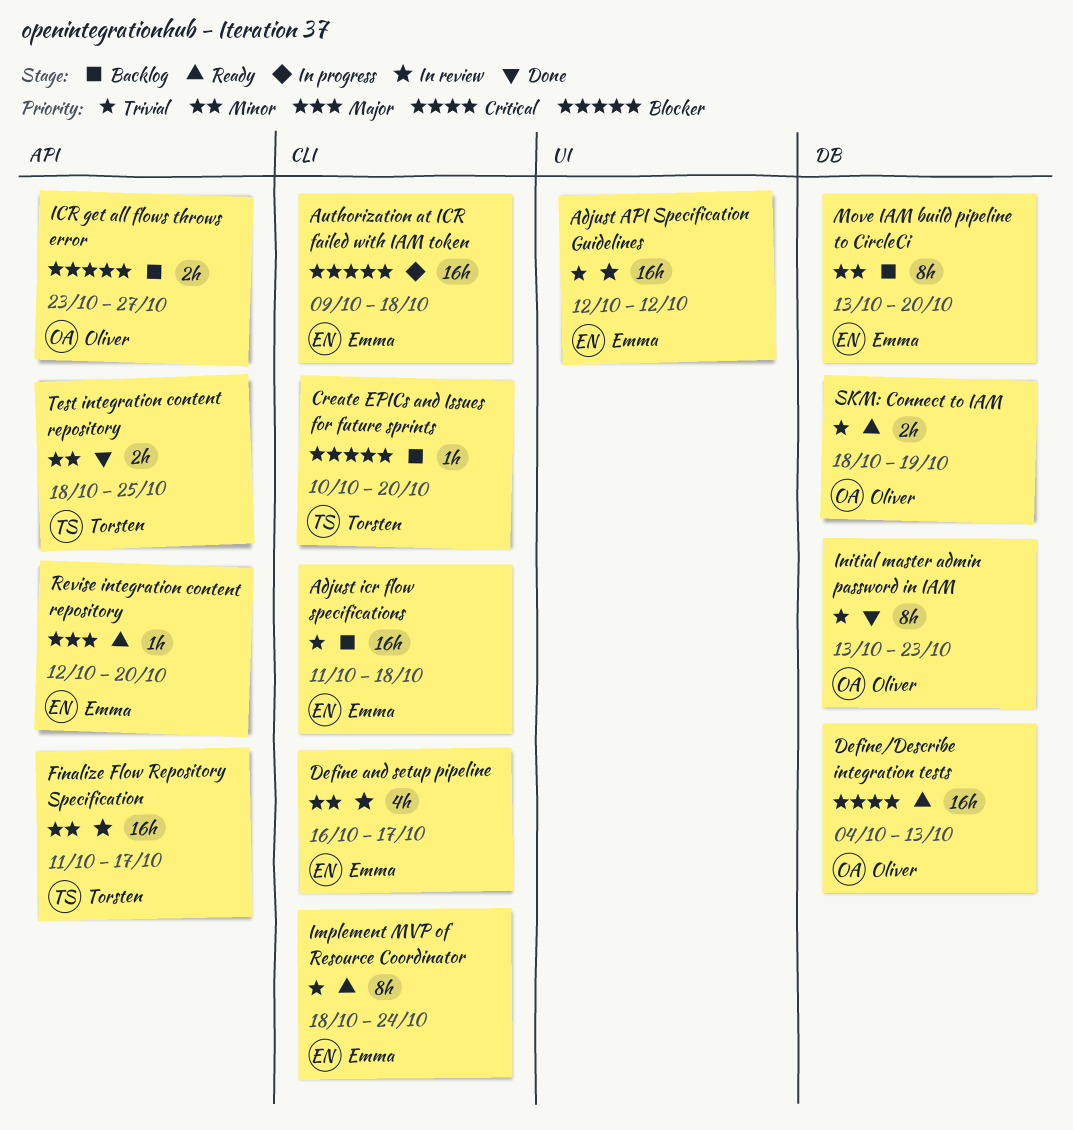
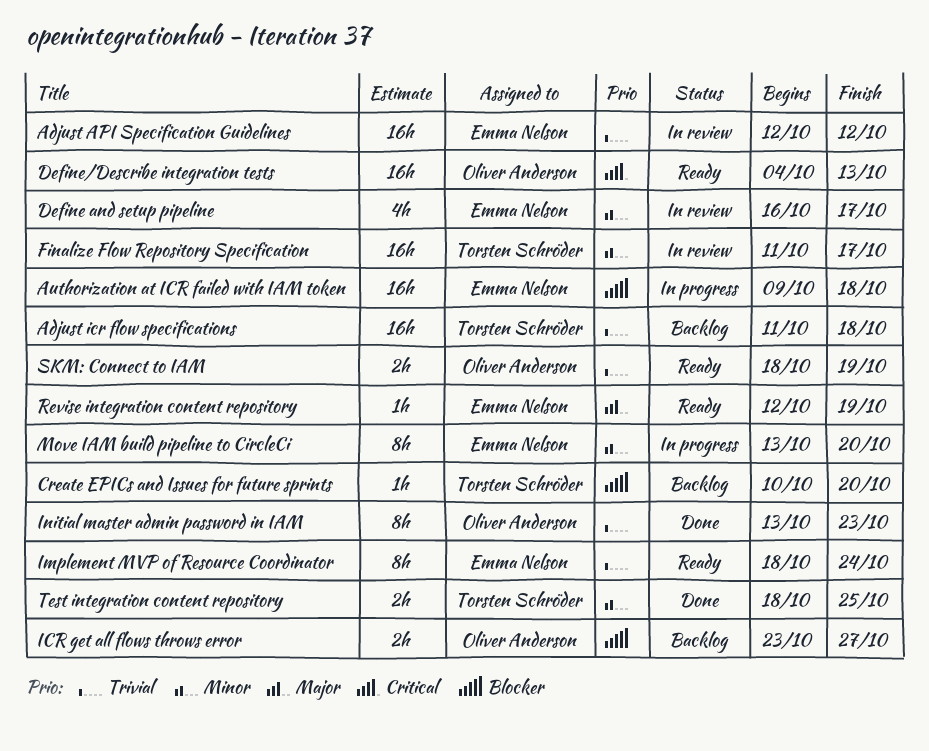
Adjust icr flow specifications, owner: Emma Nelson -> Torsten Schröder
Move IAM build pipeline to CircleCi, status: Backlog -> In progress
Revise integration content repository, due: Oct 20 -> Oct 19

